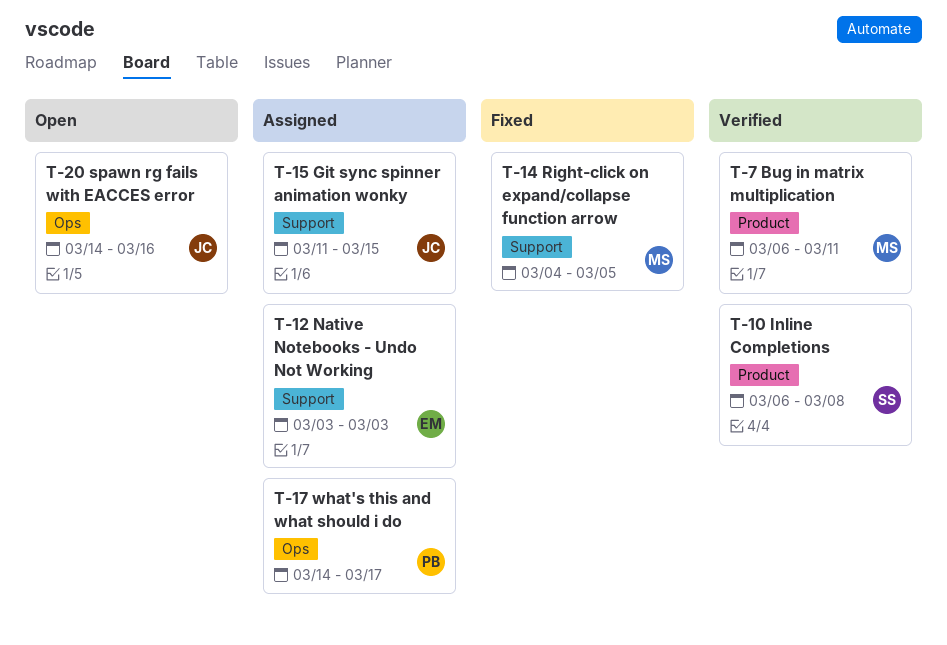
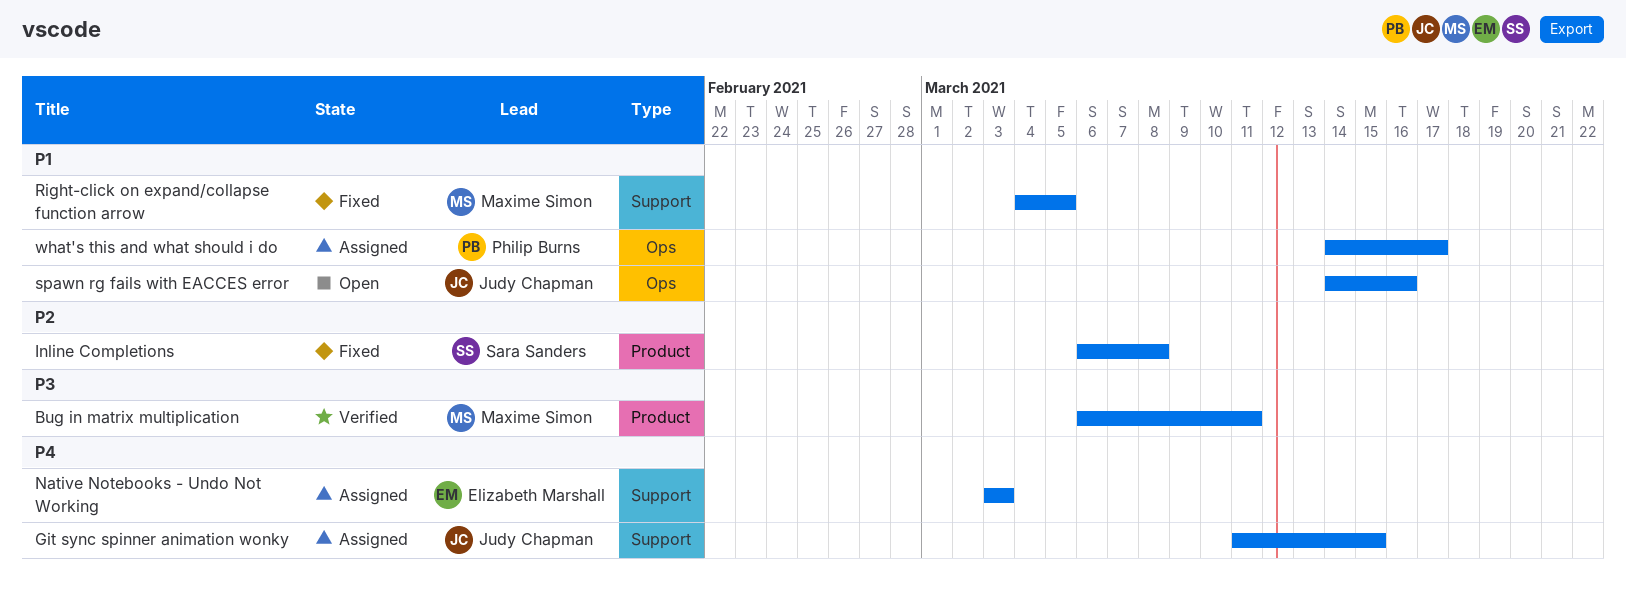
Inline Completions, status: Verified -> Fixed

